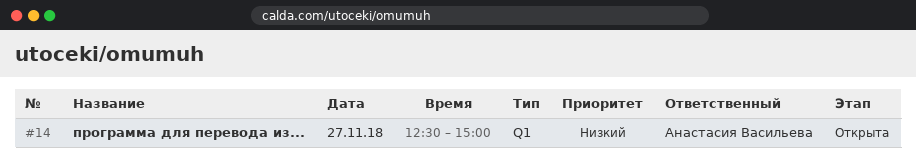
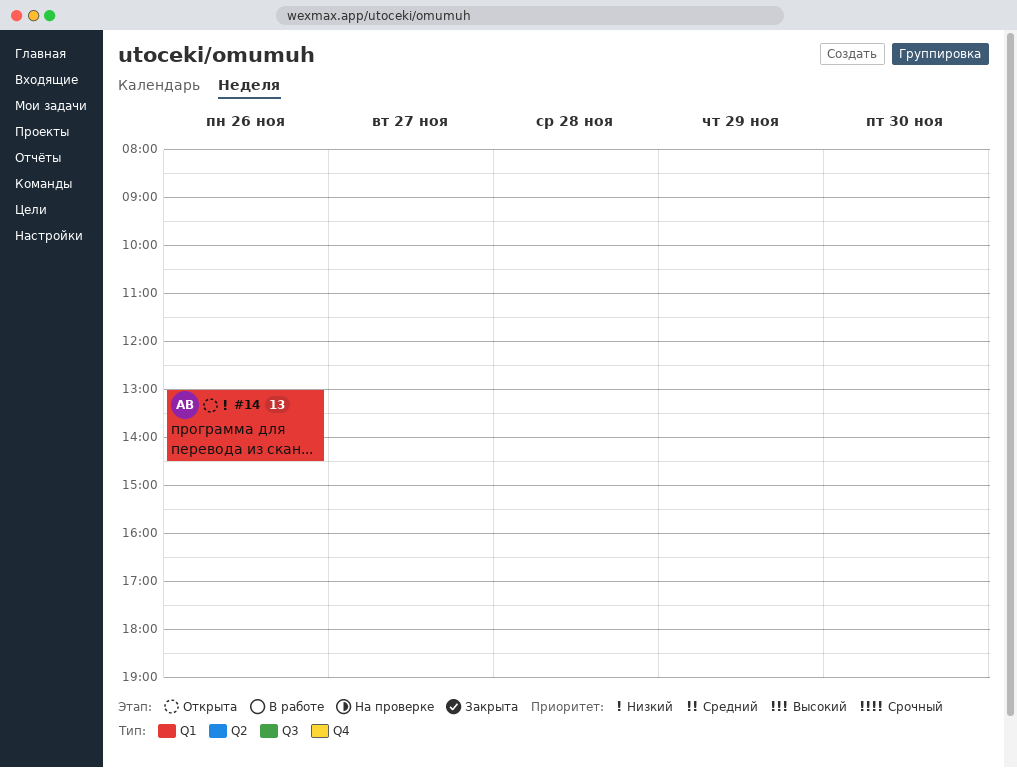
#14, day: Nov 27 -> Nov 26
#14, begins: 12:30 -> 13:00
#14, ends: 15:00 -> 14:30

